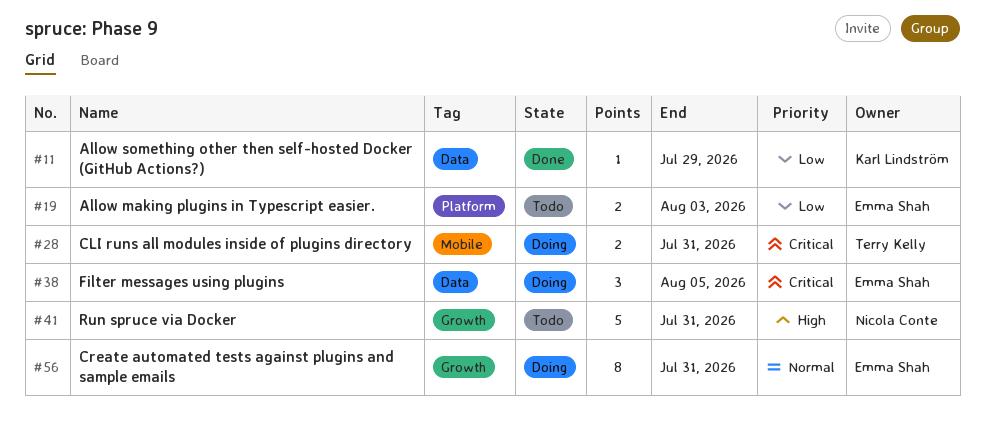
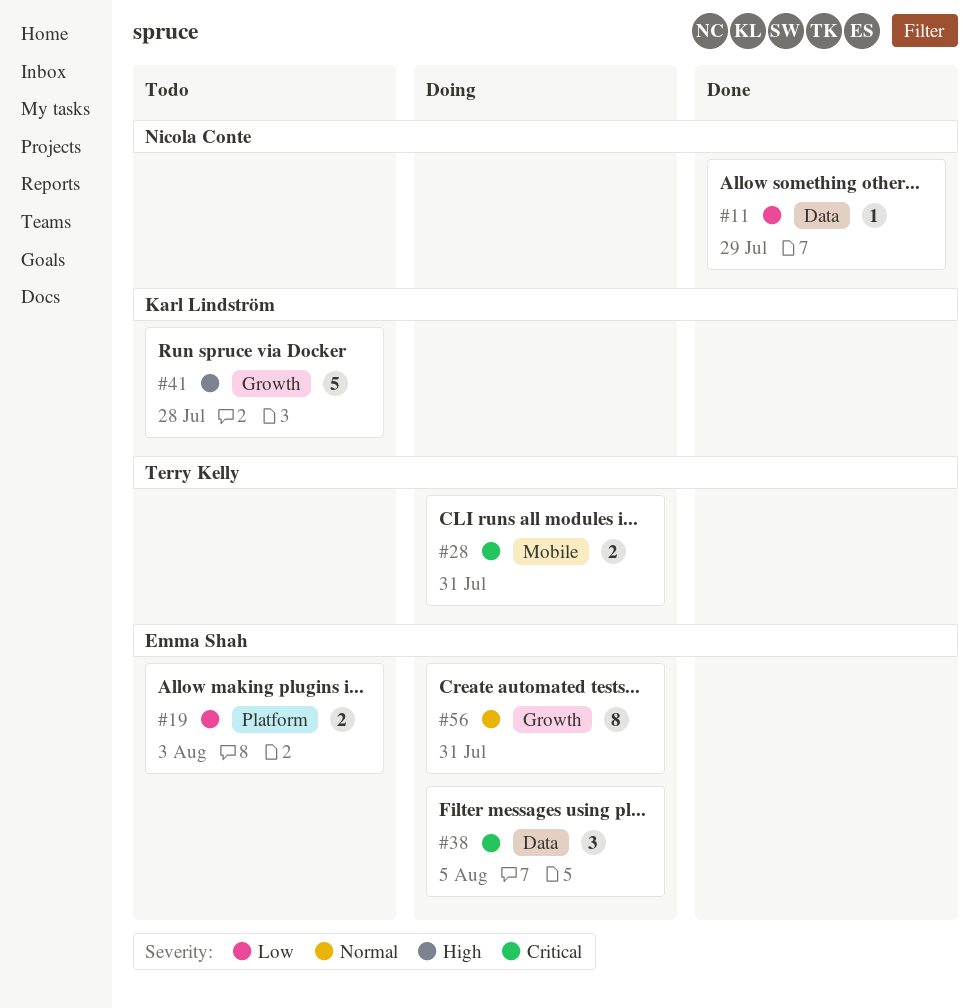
#11, owner: Karl Lindström -> Nicola Conte
#41, owner: Nicola Conte -> Karl Lindström
#41, due: Jul 31 -> Jul 28

